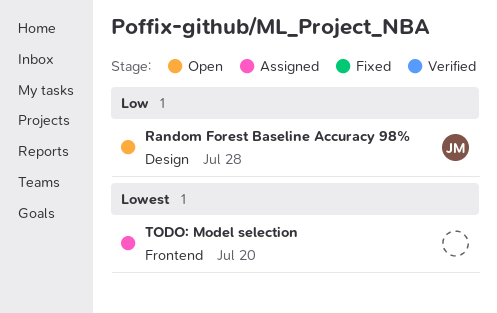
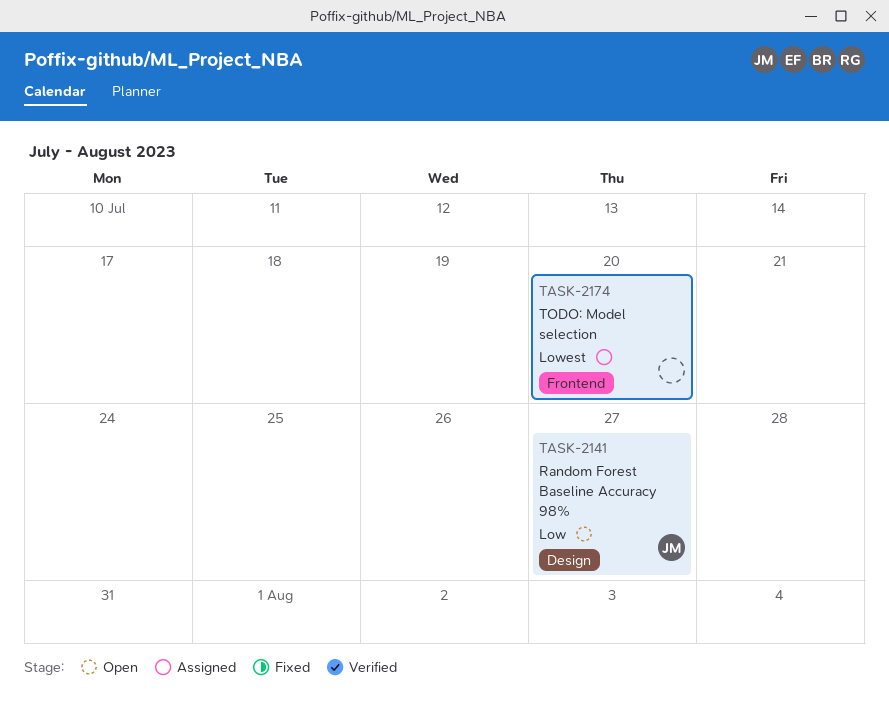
Random Forest Baseline Accuracy 98%, due: Jul 28 -> Jul 27

